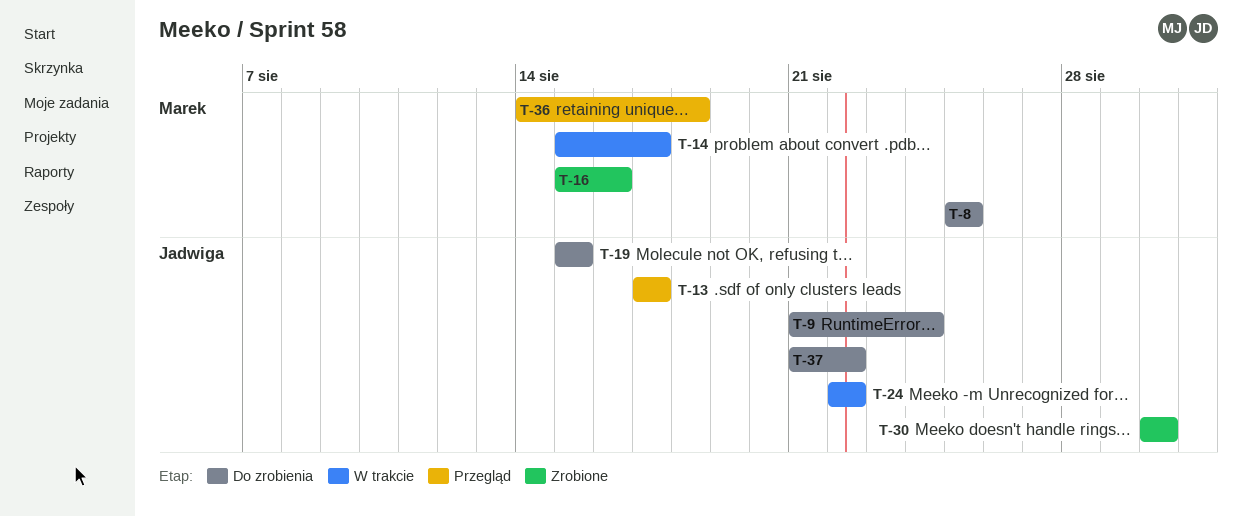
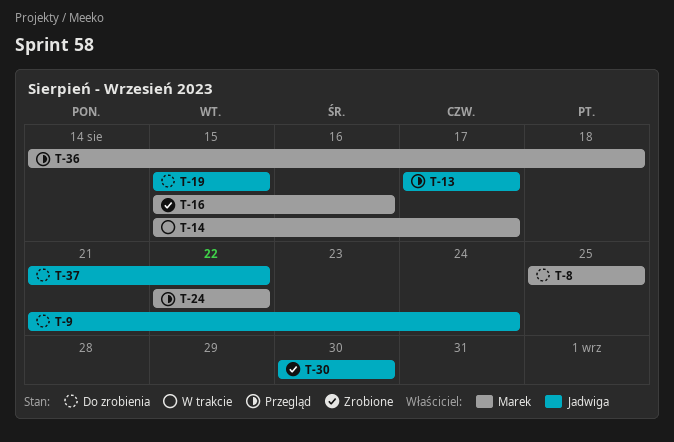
T-24, status: W trakcie -> Przegląd
T-24, owner: Jadwiga -> Marek

